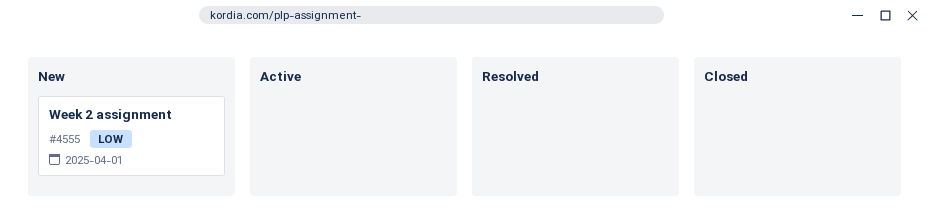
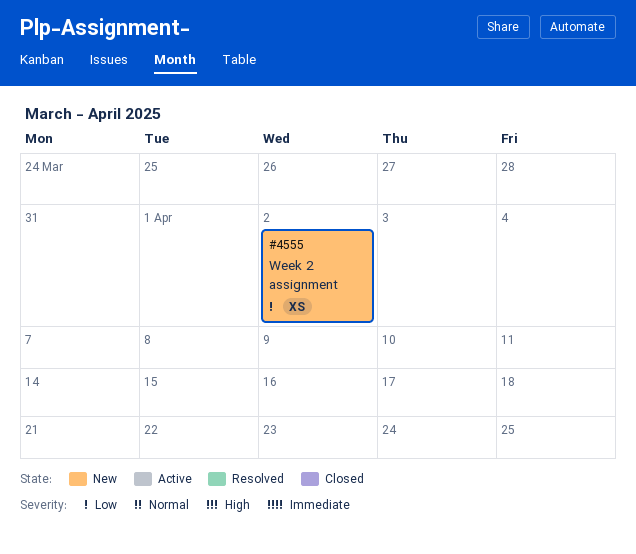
#4555, due: Apr 1 -> Apr 2

